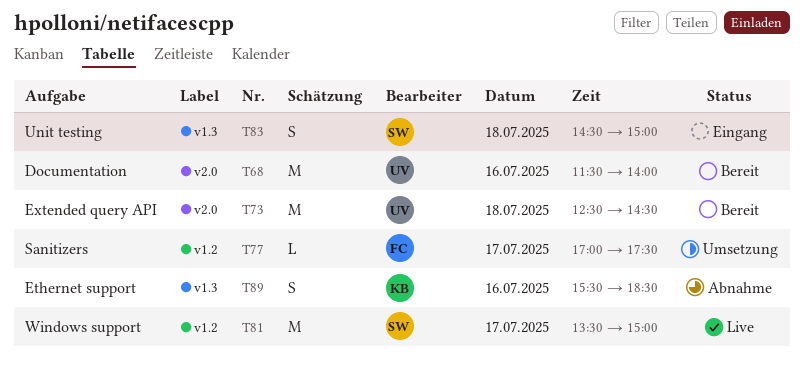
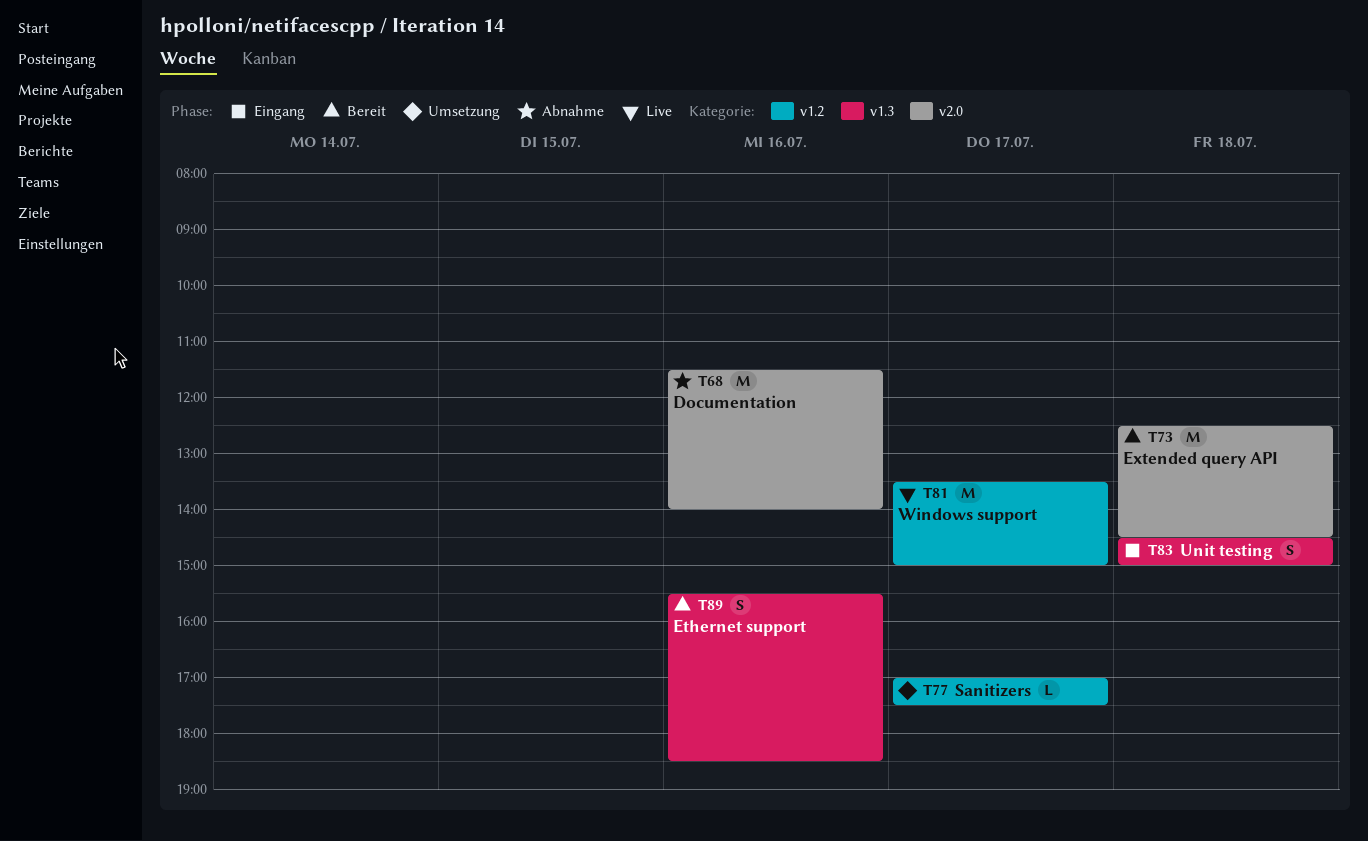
T68, status: Bereit -> Abnahme
T89, status: Abnahme -> Bereit

